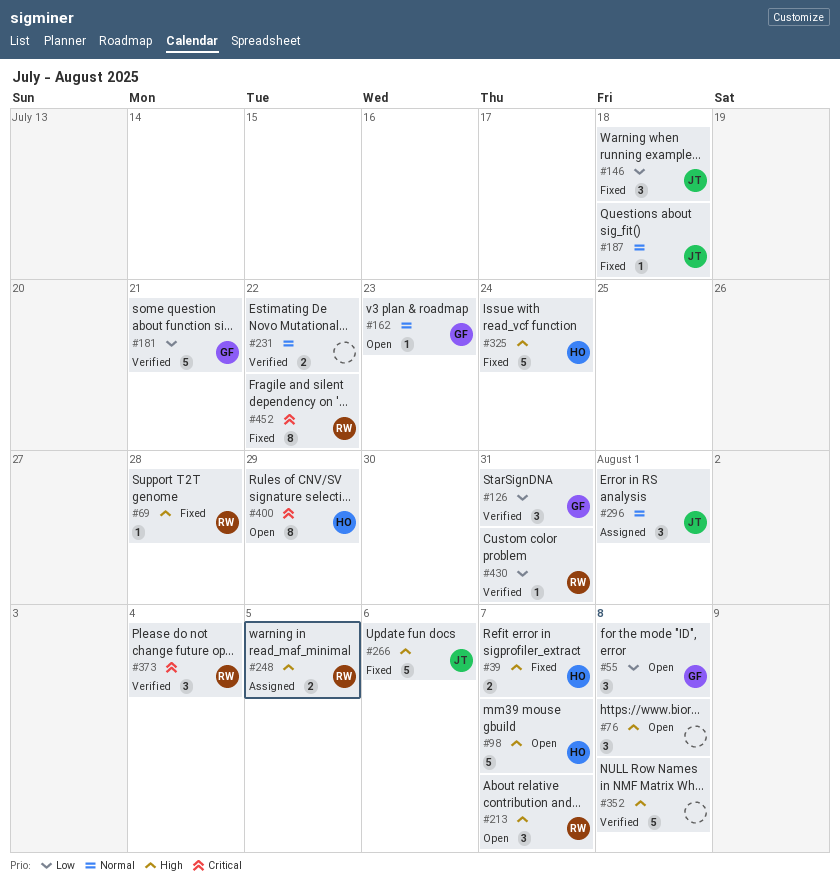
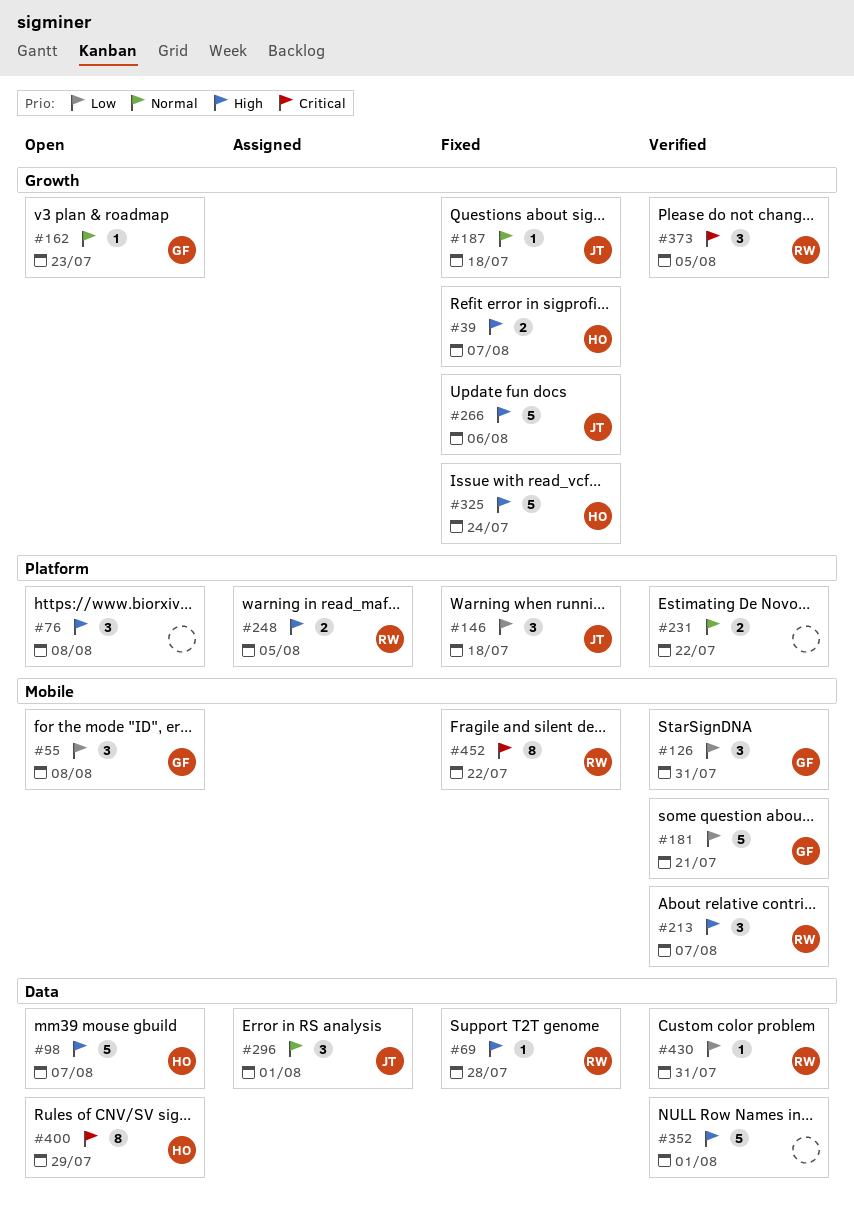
#213, status: Open -> Verified
#352, due: Aug 8 -> Aug 1
#373, due: Aug 4 -> Aug 5

